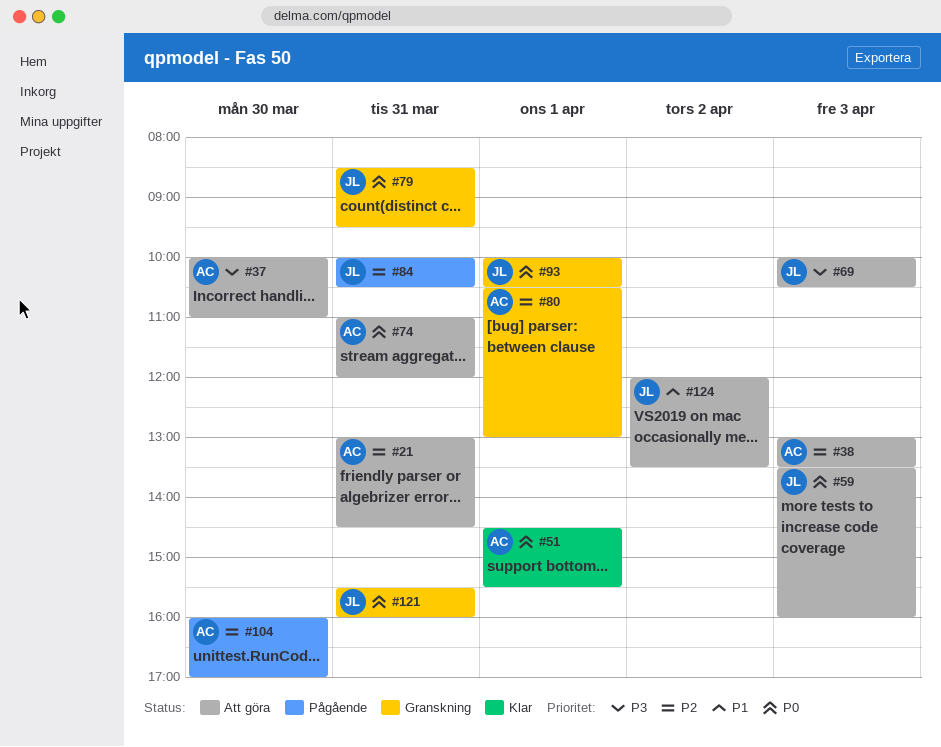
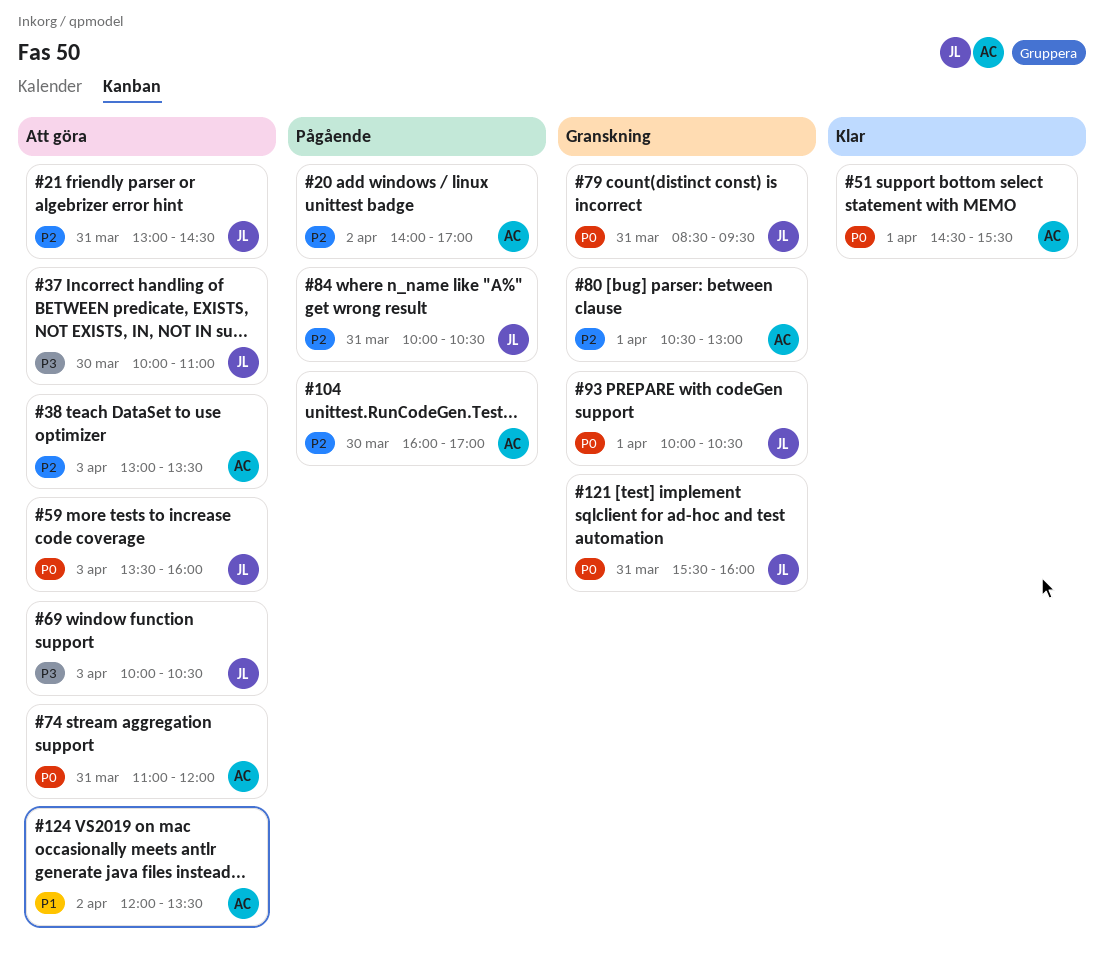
#20: none -> present
#21, owner: AC -> JL
#37, owner: AC -> JL
#124, owner: JL -> AC

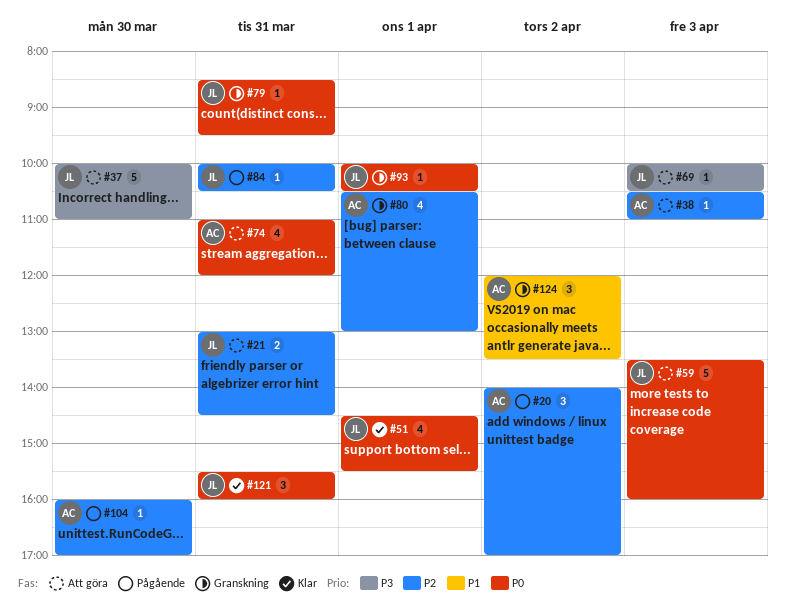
#38, begins: 13:00 -> 10:30
#38, ends: 13:30 -> 11:00
#51, owner: AC -> JL
#121, status: Granskning -> Klar
#124, status: Att göra -> Granskning

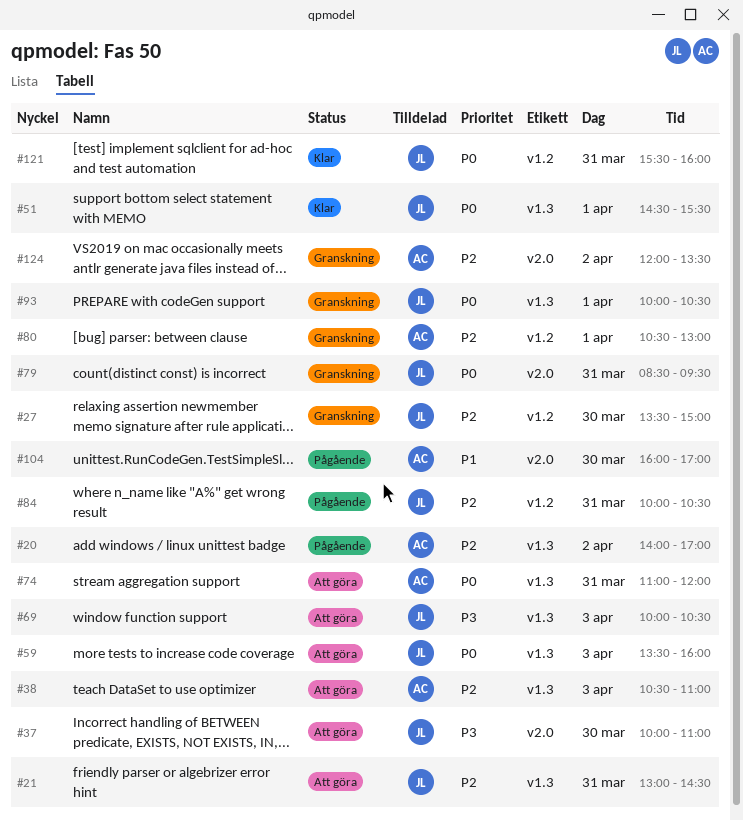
#27: none -> present
#104, priority: P2 -> P1
#124, priority: P1 -> P2

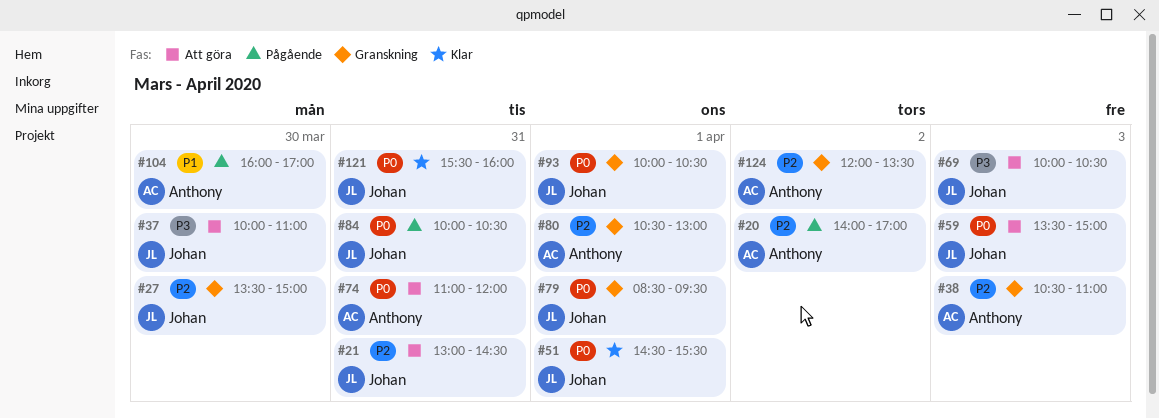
#38, status: Att göra -> Granskning
#59, ends: 16:00 -> 15:00
#79, day: Mar 31 -> Apr 1
#84, priority: P2 -> P0

